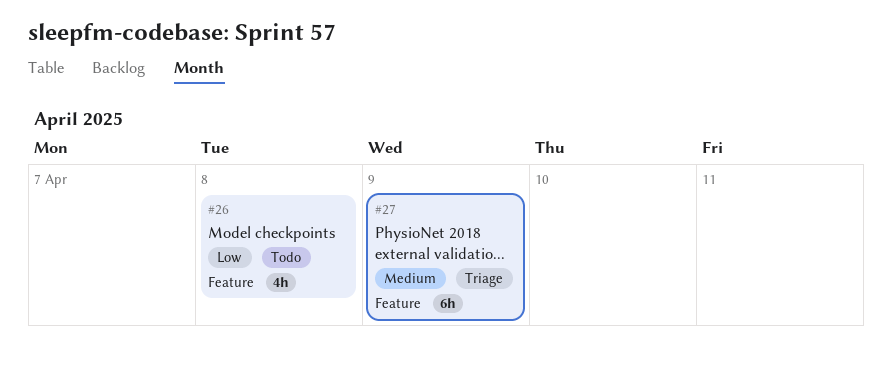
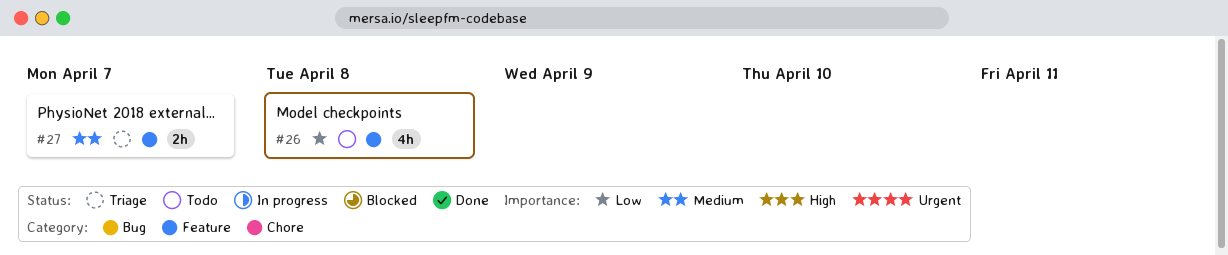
#27, estimate: 6h -> 2h
#27, due: Apr 9 -> Apr 7

